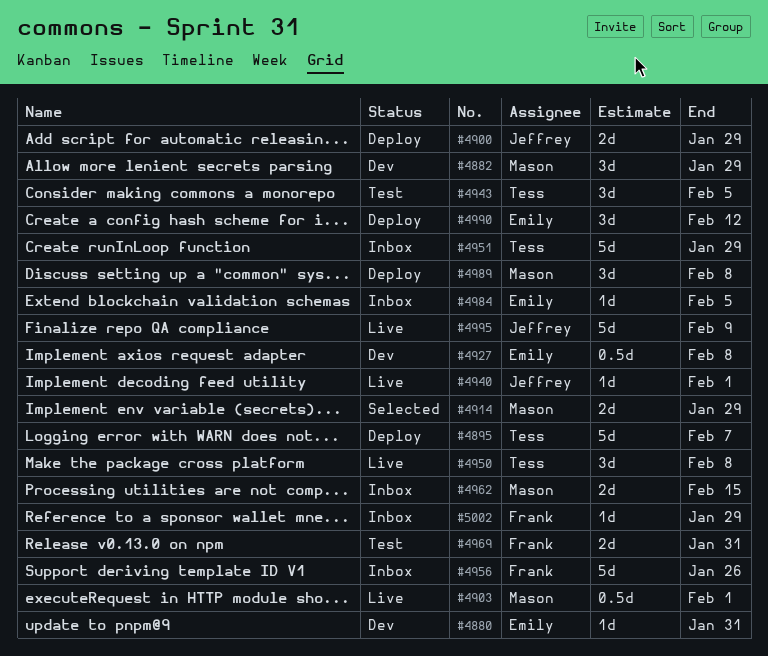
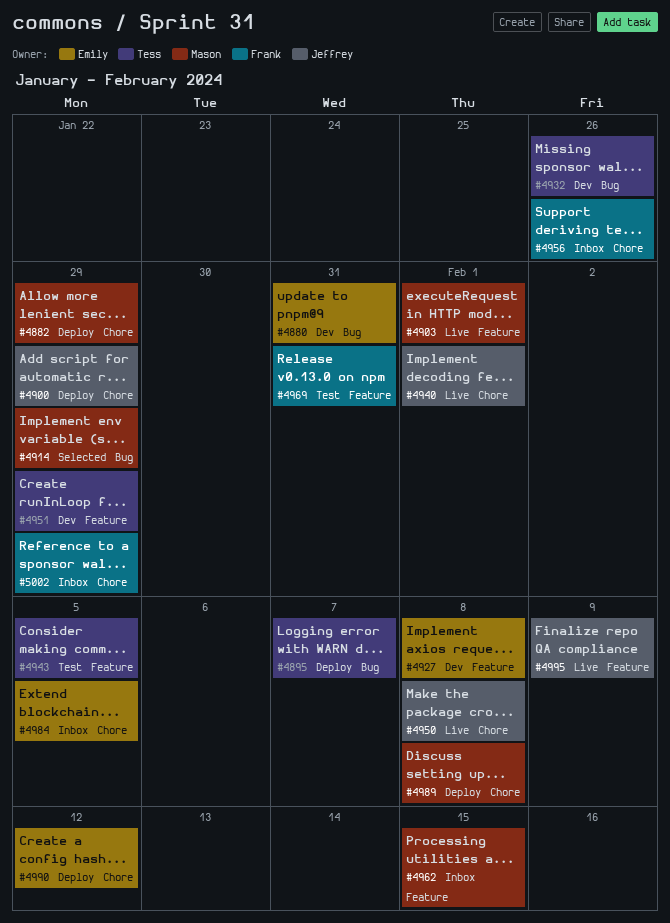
#4882, status: Dev -> Deploy
#4932: none -> present
#4950, owner: Tess -> Jeffrey
#4951, status: Inbox -> Dev

